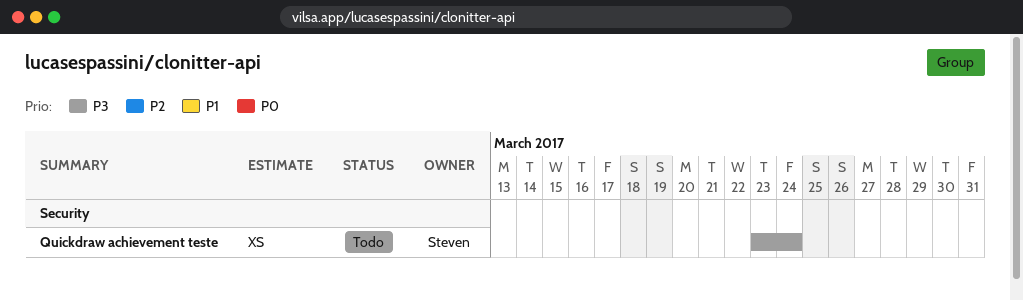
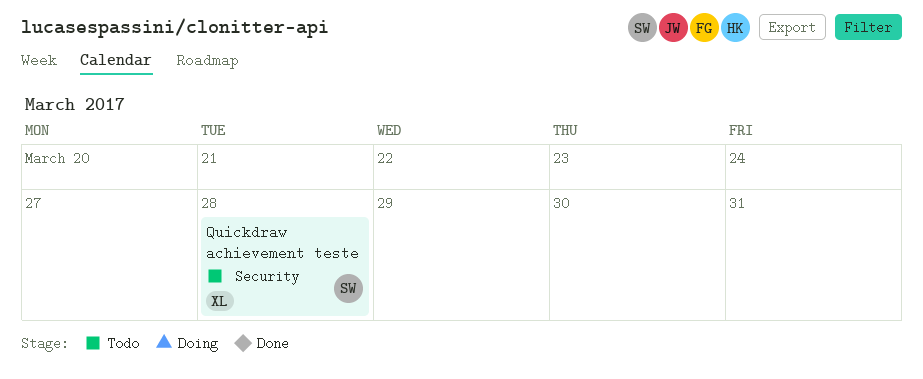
Quickdraw achievement teste, estimate: XS -> XL
Quickdraw achievement teste, due: Mar 24 -> Mar 28

